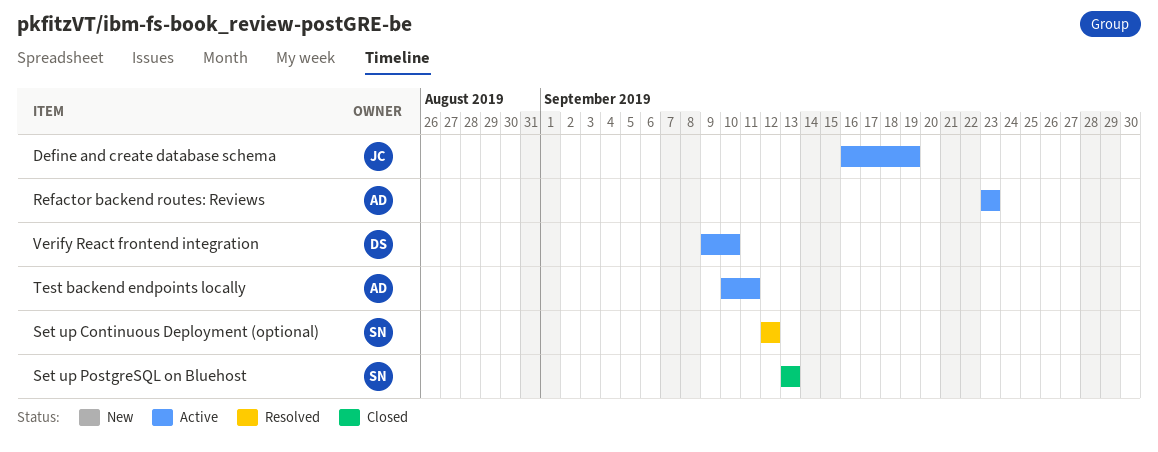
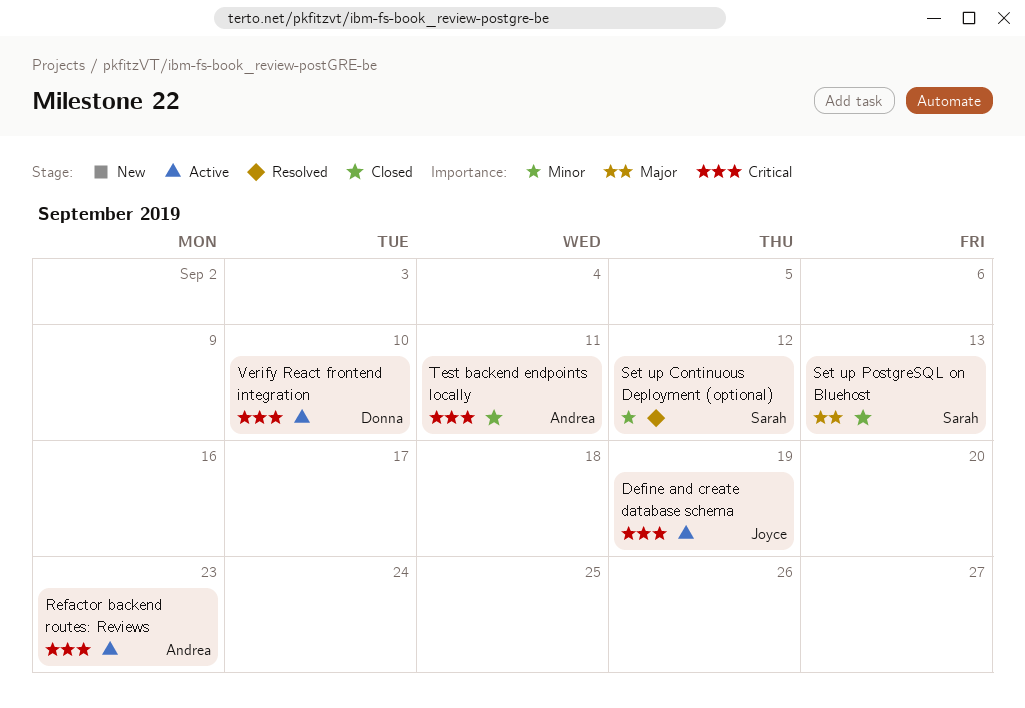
Test backend endpoints locally, status: Active -> Closed

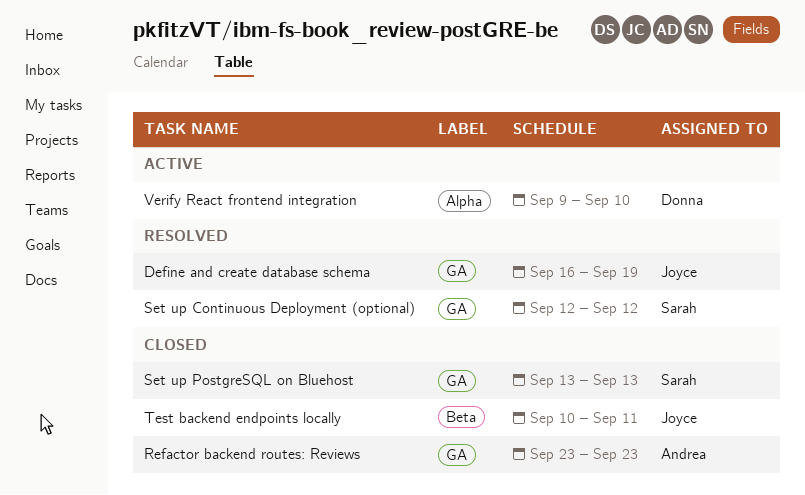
Define and create database schema, status: Active -> Resolved
Refactor backend routes: Reviews, status: Active -> Closed
Test backend endpoints locally, owner: Andrea -> Joyce

